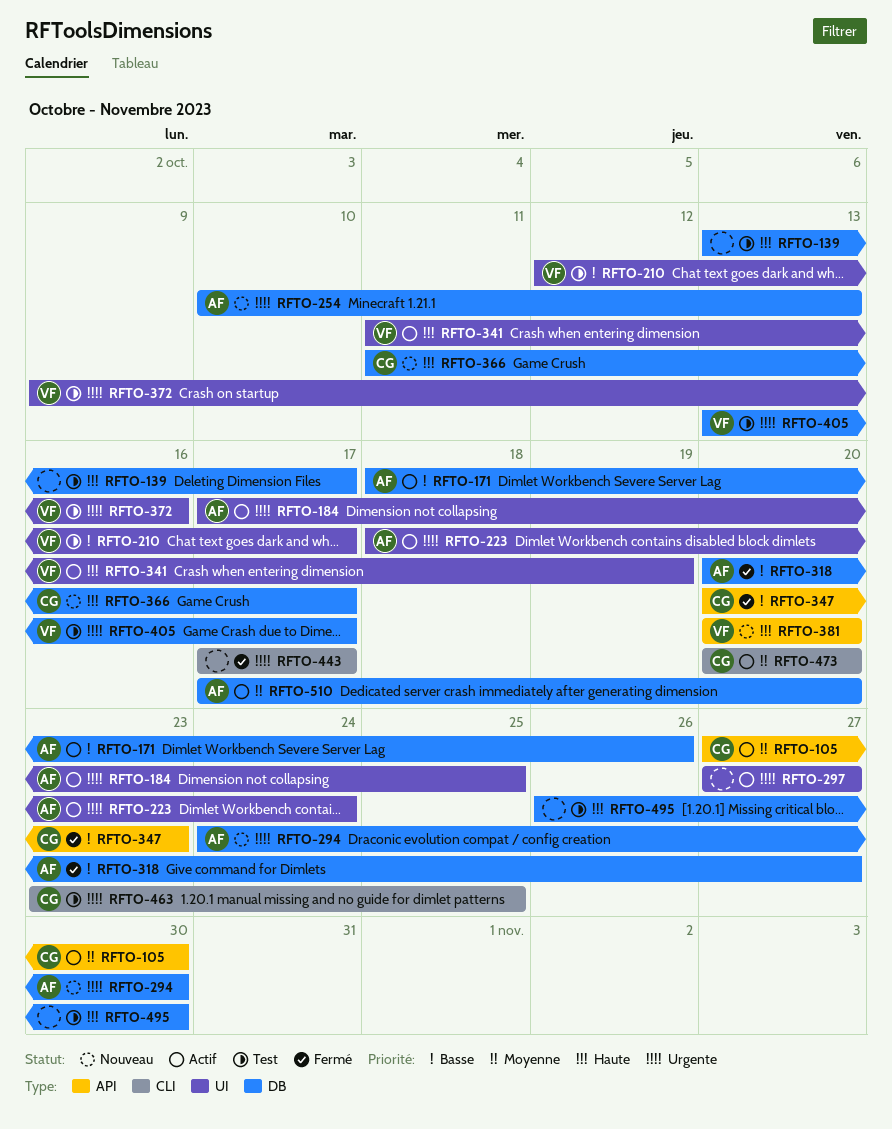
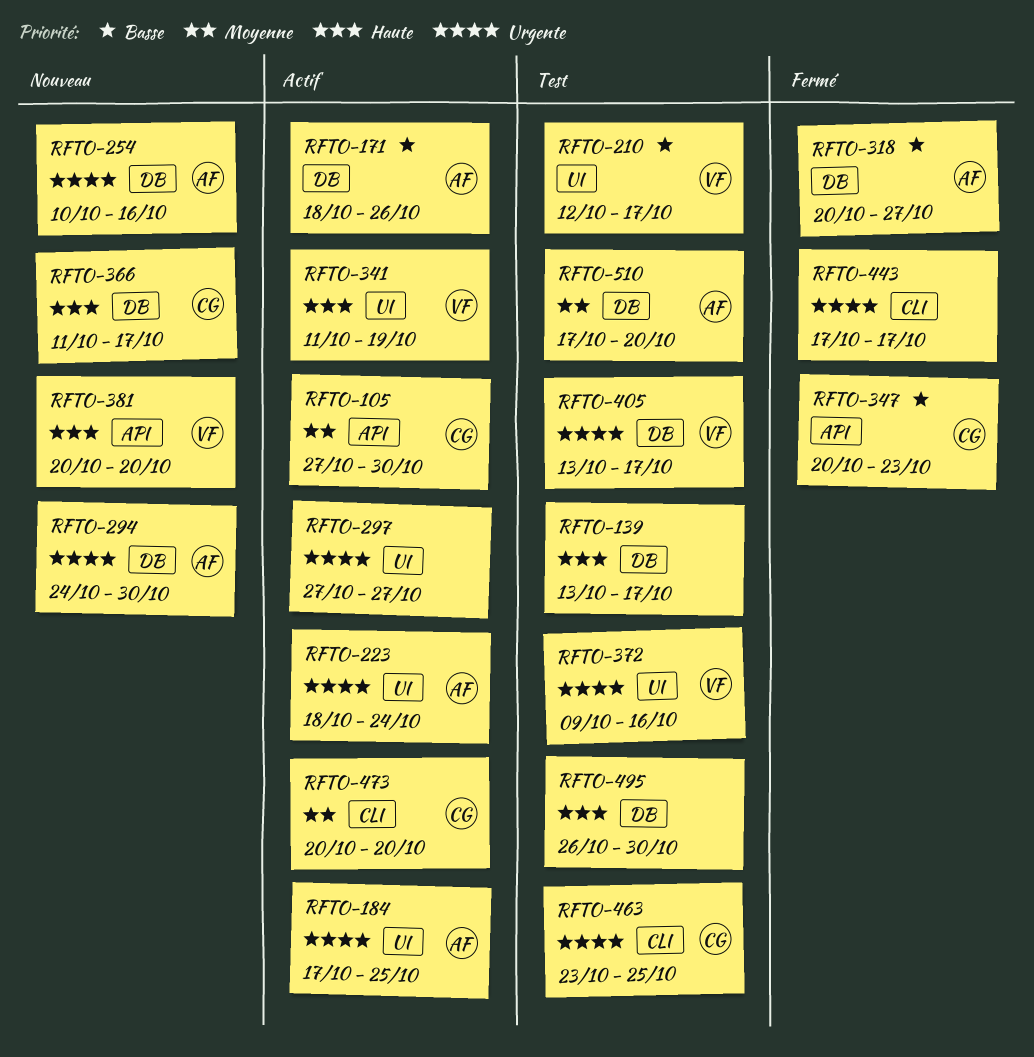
RFTO-254, due: Oct 13 -> Oct 16
RFTO-510, status: Actif -> Test

